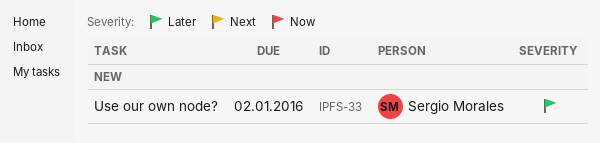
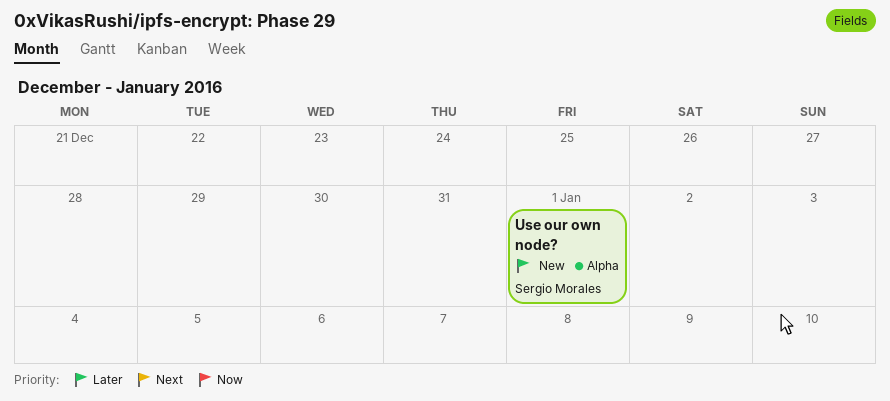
Use our own node?, due: Jan 2 -> Jan 1

